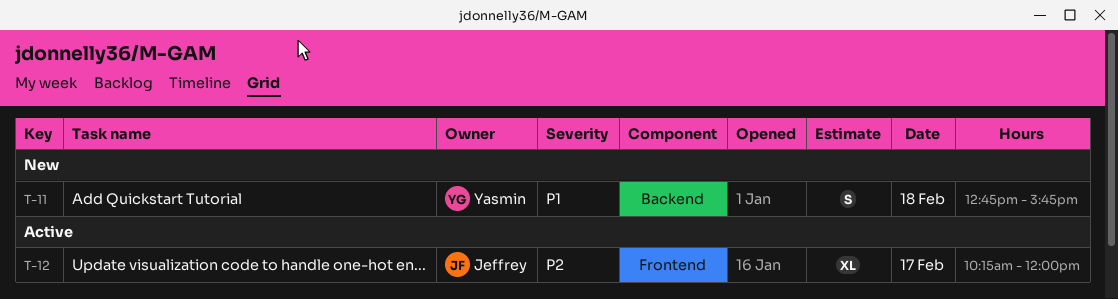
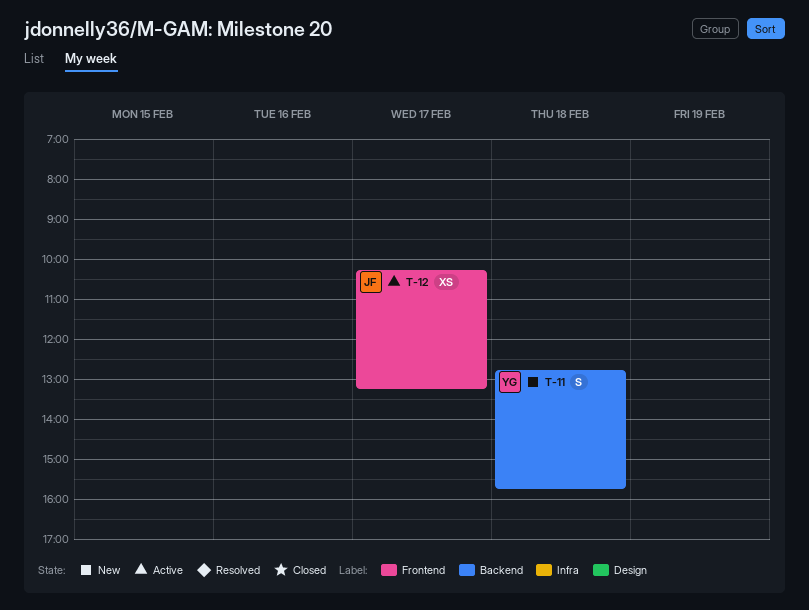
T-12, estimate: XL -> XS
T-12, ends: 12:00 -> 13:15

